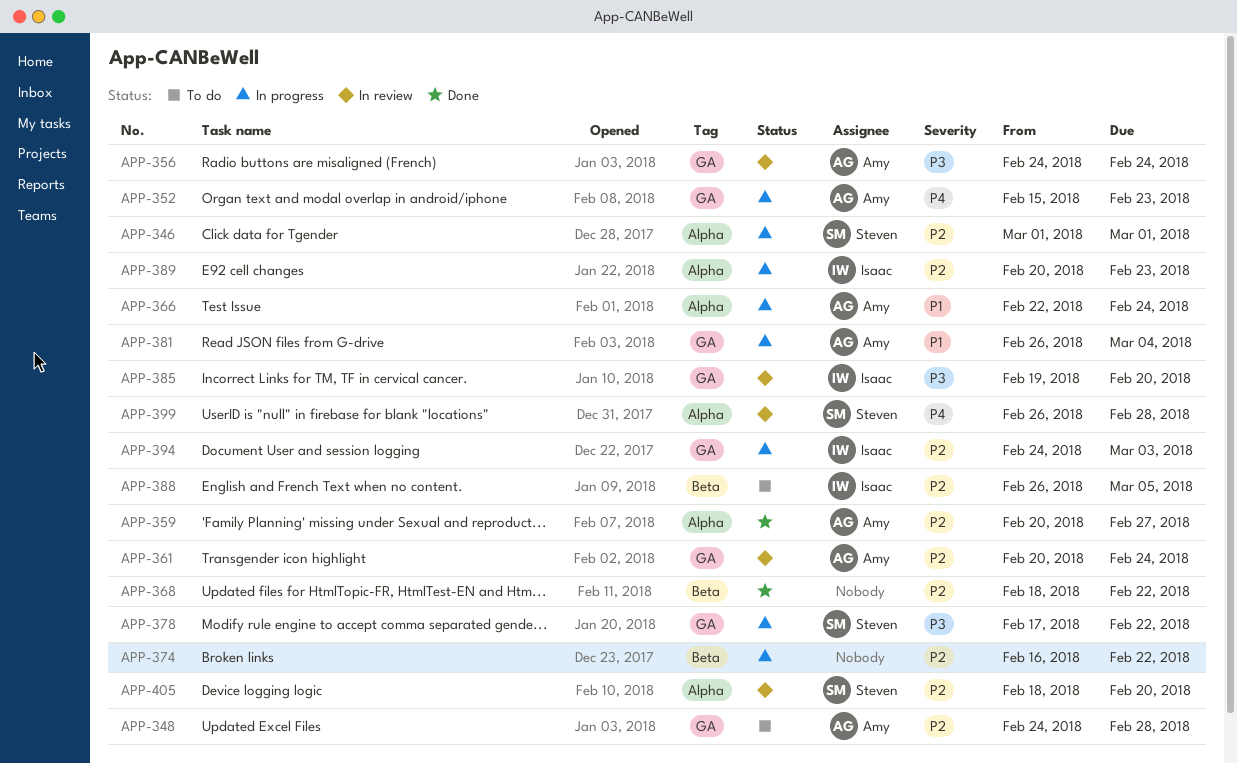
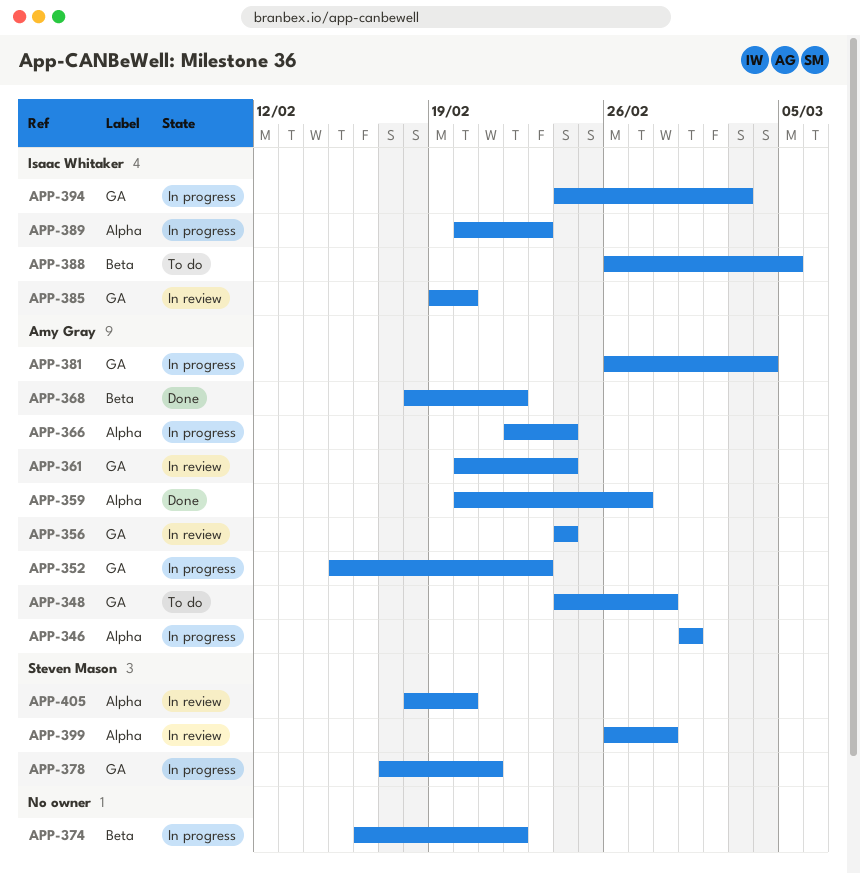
APP-346, owner: Steven Mason -> Amy Gray
APP-368, owner: none -> Amy Gray
APP-378, due: Feb 22 -> Feb 21

